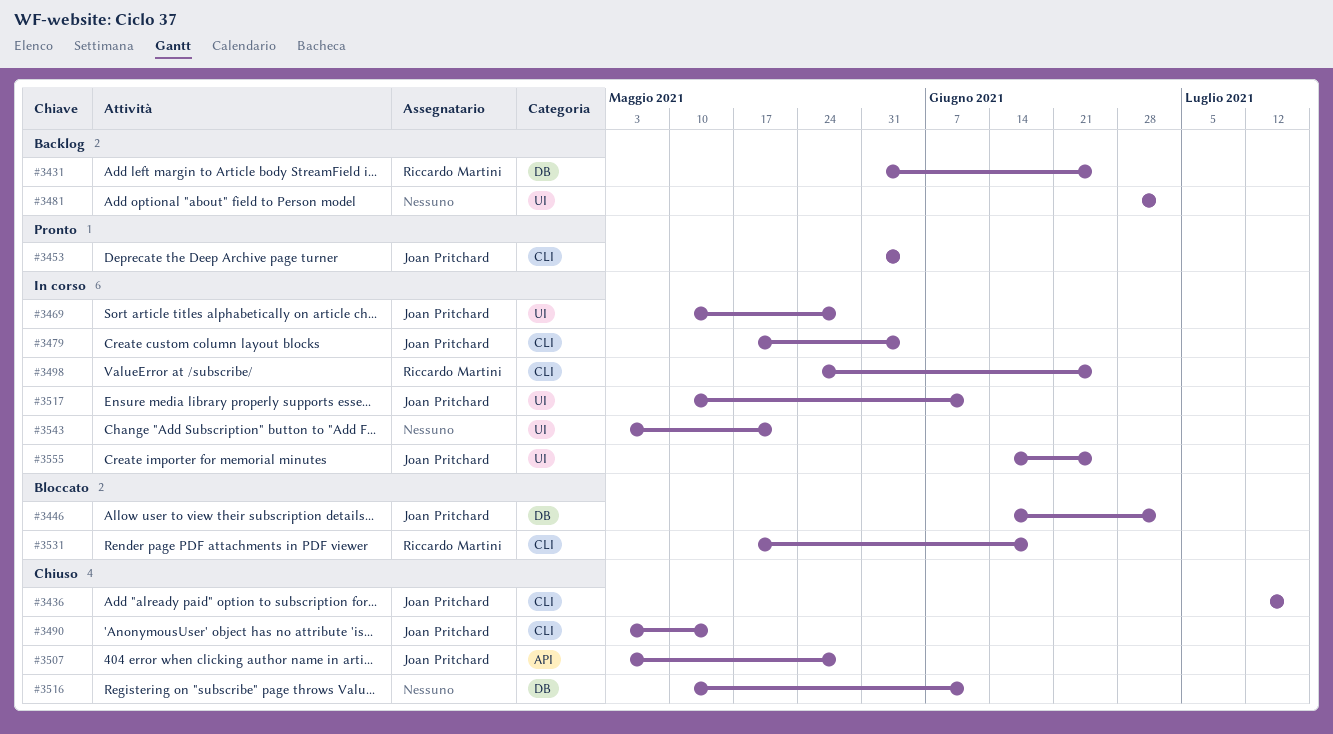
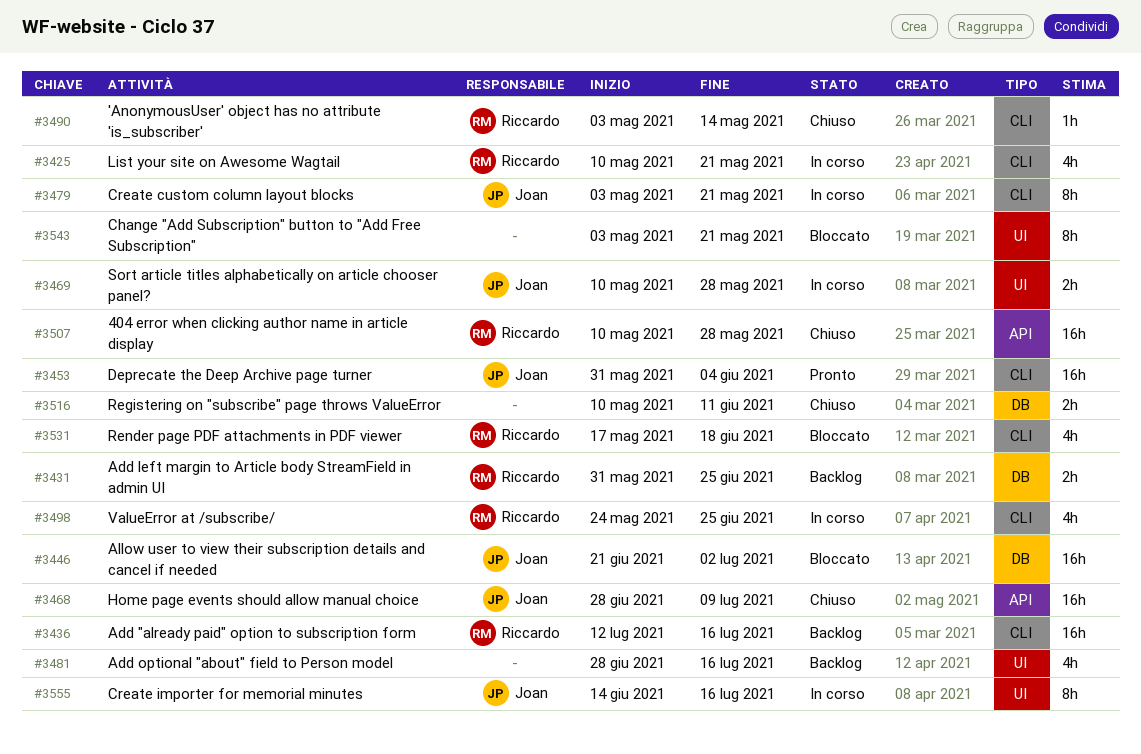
#3425: none -> present
#3436, status: Chiuso -> Backlog
#3436, owner: Joan Pritchard -> Riccardo Martini
#3446, start: Jun 14 -> Jun 21
#3468: none -> present
#3479, start: May 17 -> May 3
#3479, due: Jun 4 -> May 21
#3481, due: Jul 2 -> Jul 16
#3490, owner: Joan Pritchard -> Riccardo Martini
#3507, owner: Joan Pritchard -> Riccardo Martini
#3507, start: May 3 -> May 10
#3517: present -> none
#3543, status: In corso -> Bloccato
#3555, due: Jun 25 -> Jul 16

